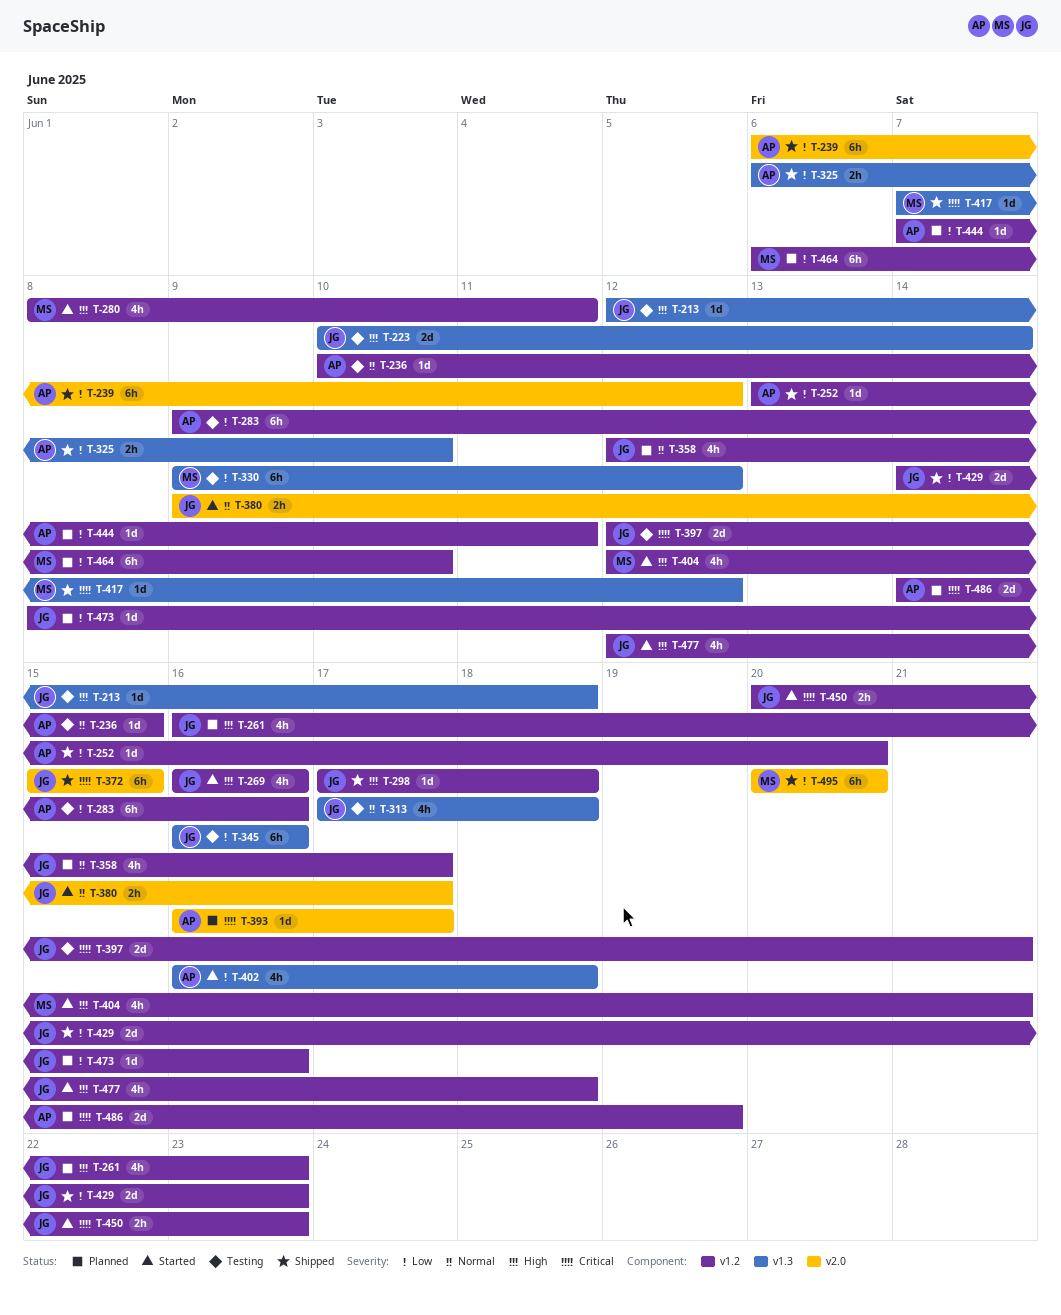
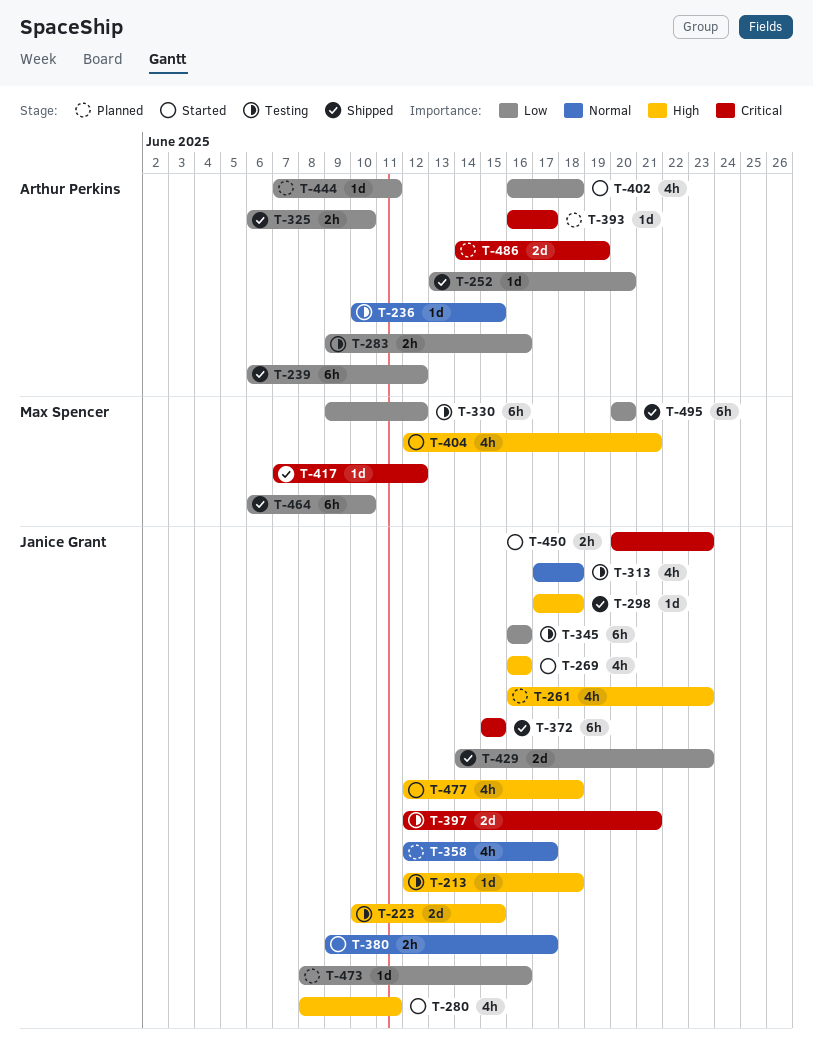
T-223, due: Jun 14 -> Jun 15
T-280, owner: Max Spencer -> Janice Grant
T-283, estimate: 6h -> 2h
T-464, status: Planned -> Shipped

